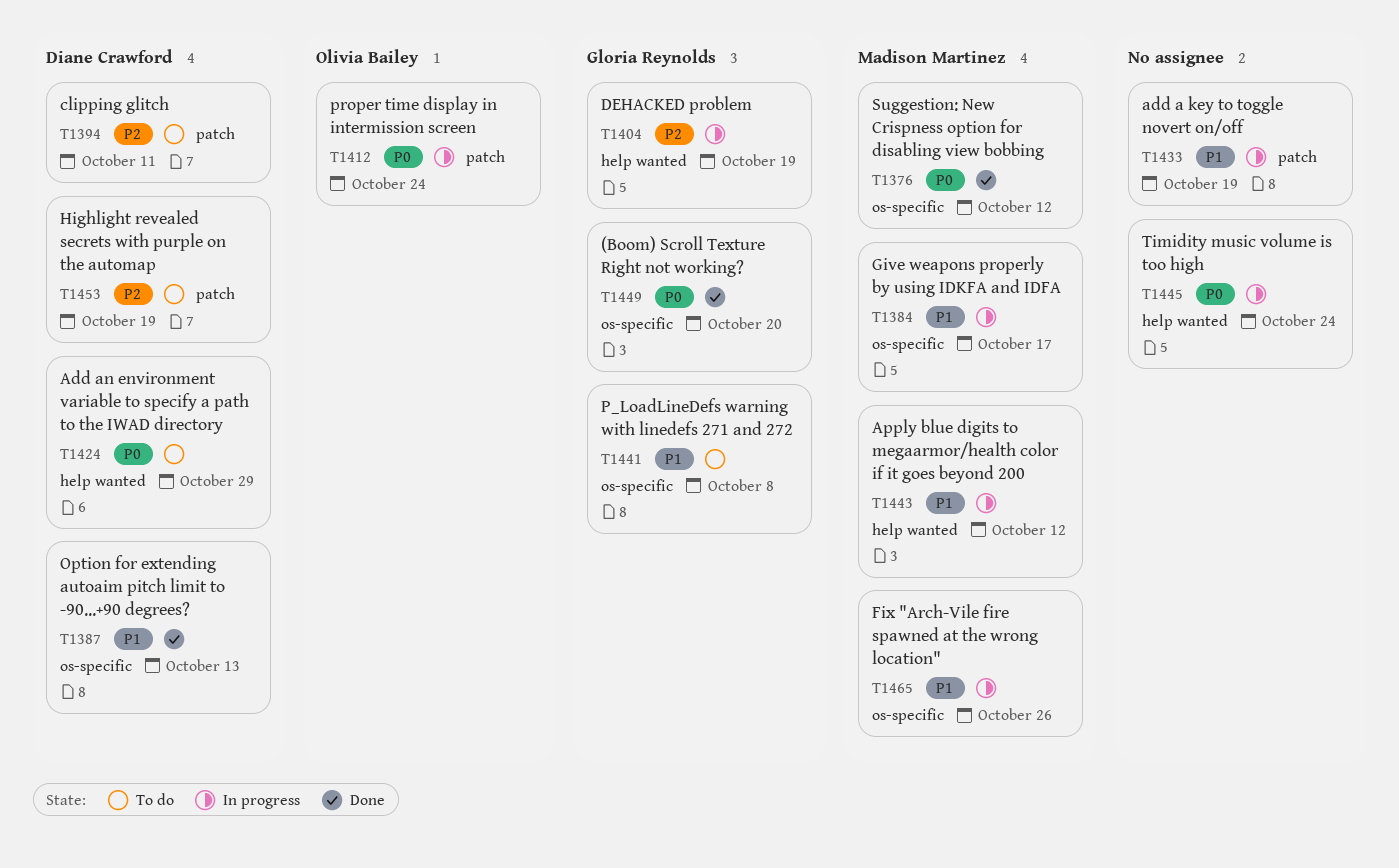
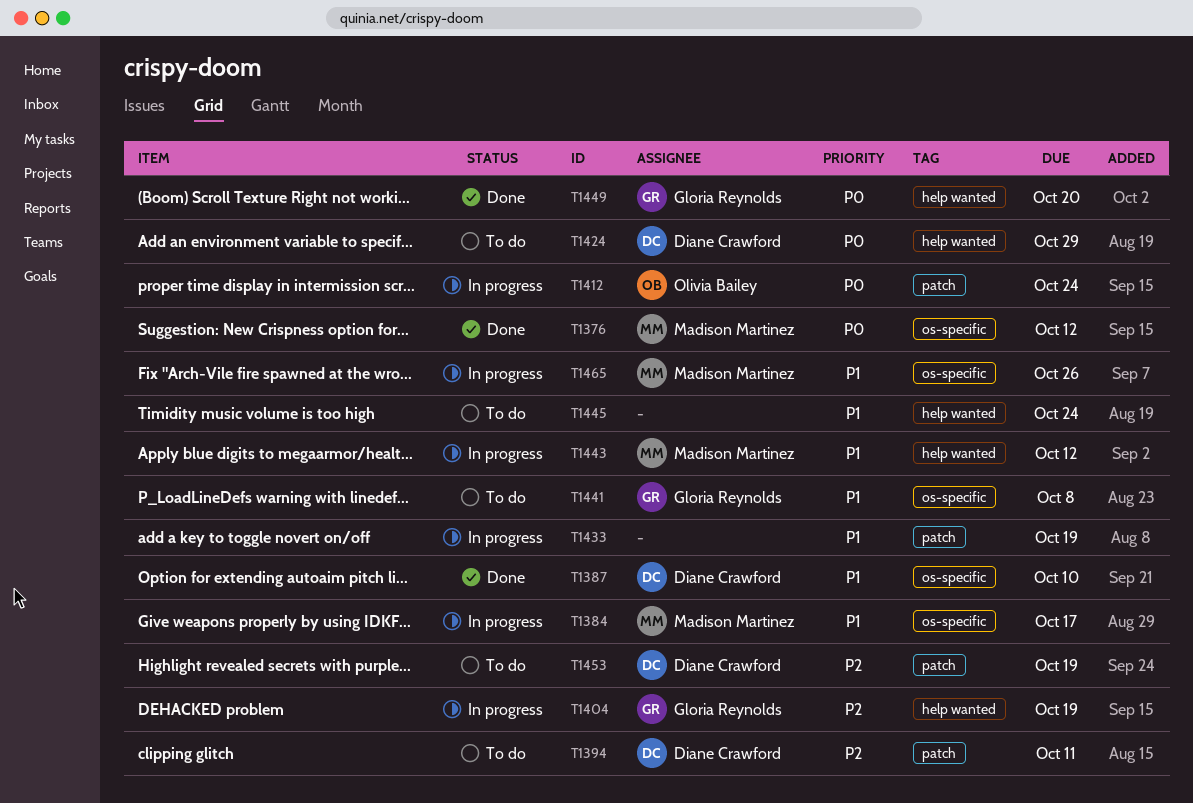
T1387, due: Oct 13 -> Oct 10
T1445, status: In progress -> To do
T1445, priority: P0 -> P1
T1449, label: os-specific -> help wanted

